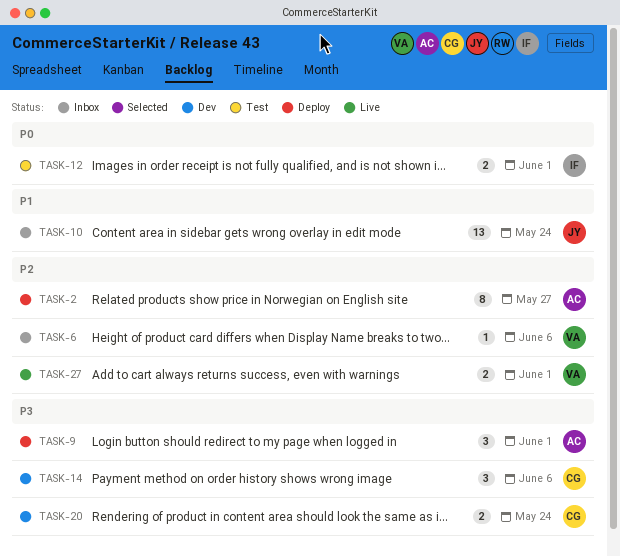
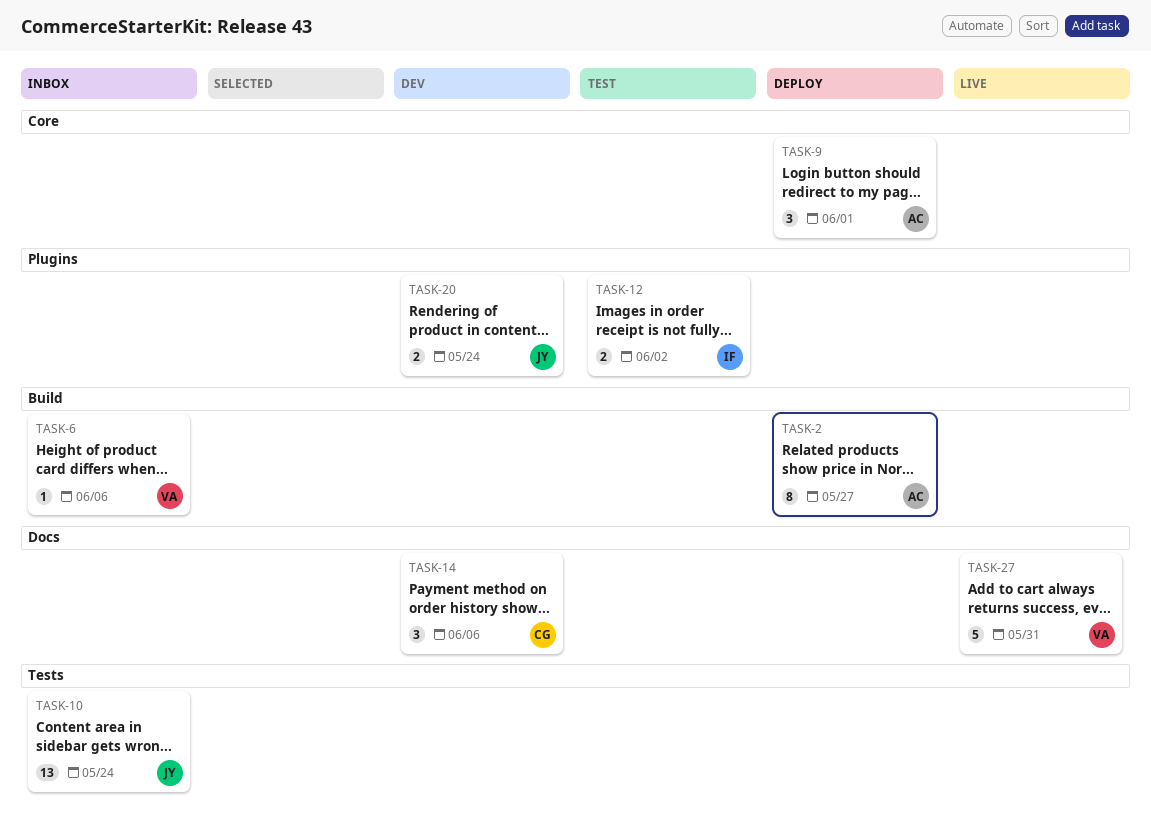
TASK-12, due: Jun 1 -> Jun 2
TASK-20, owner: CG -> JY
TASK-27, estimate: 2 -> 5
TASK-27, due: Jun 1 -> May 31

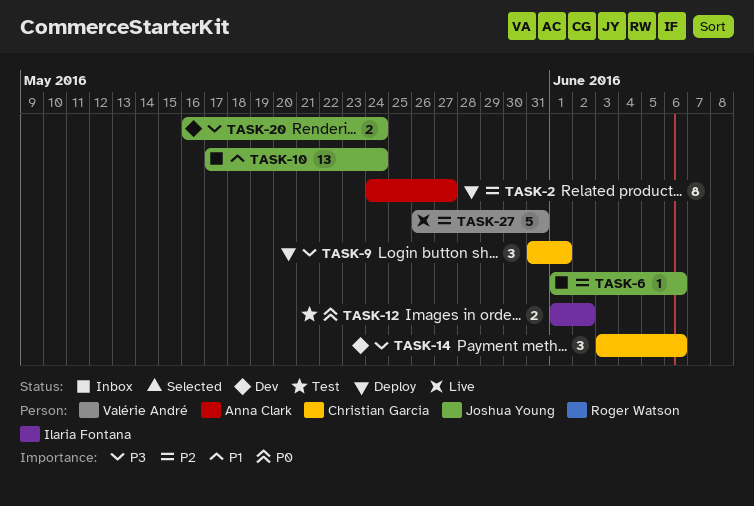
TASK-6, owner: Valérie André -> Joshua Young
TASK-9, owner: Anna Clark -> Christian Garcia

